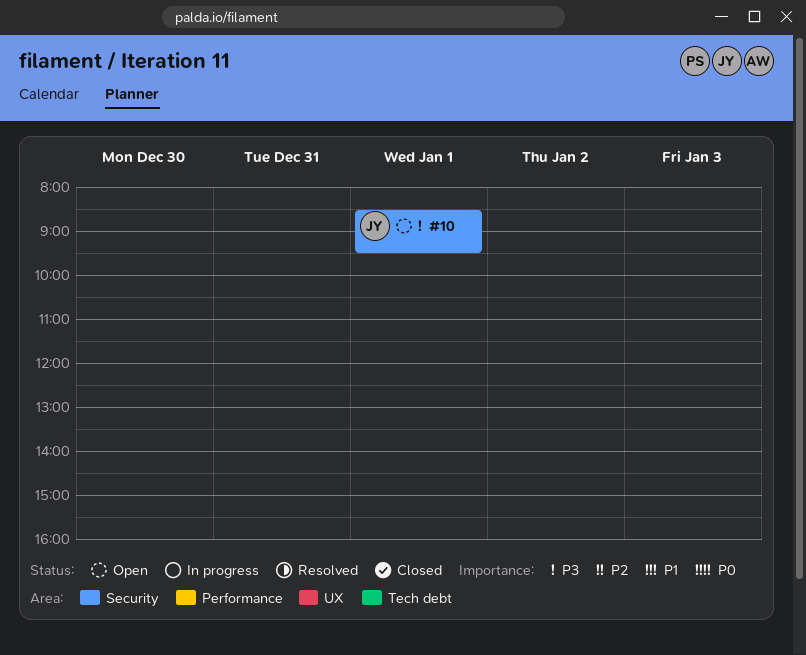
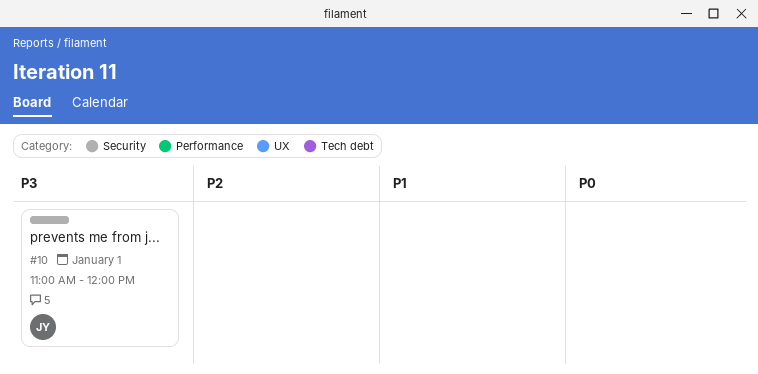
#10, begins: 08:30 -> 11:00
#10, ends: 09:30 -> 12:00

